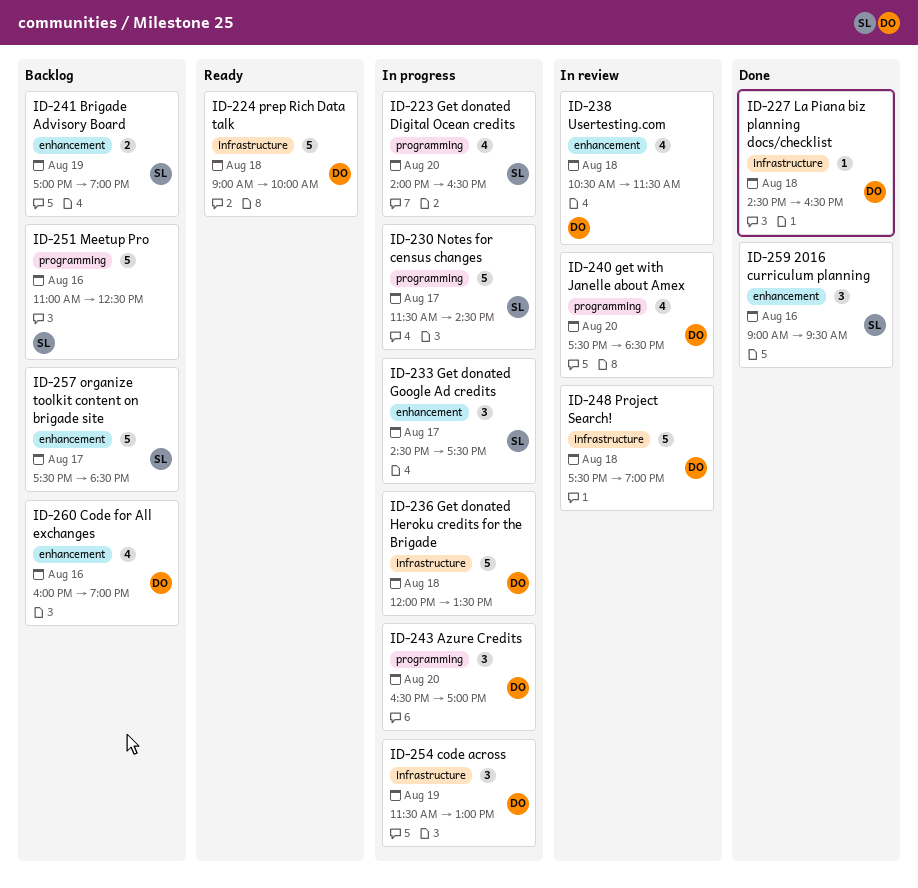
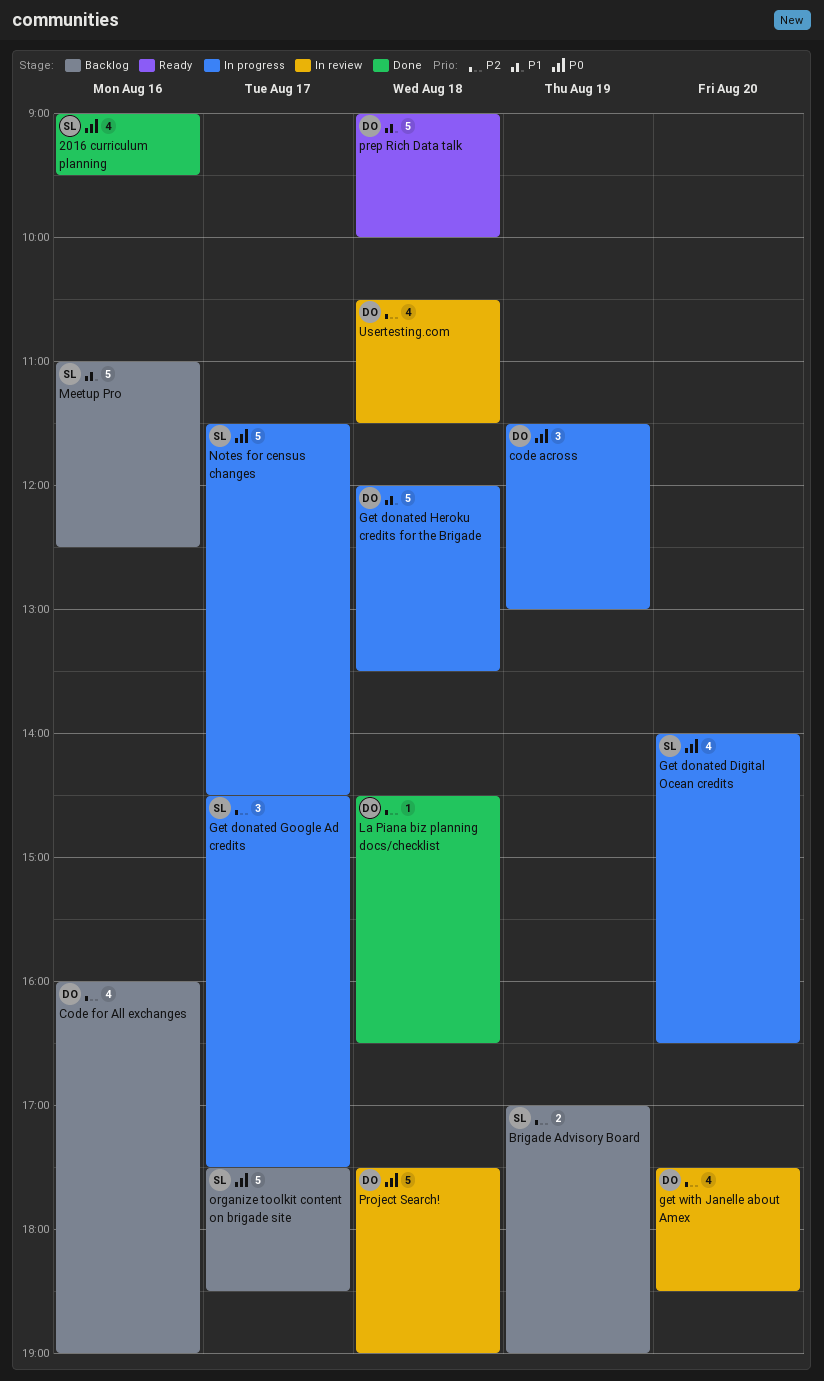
2016 curriculum planning, estimate: 3 -> 4
Azure Credits: present -> none

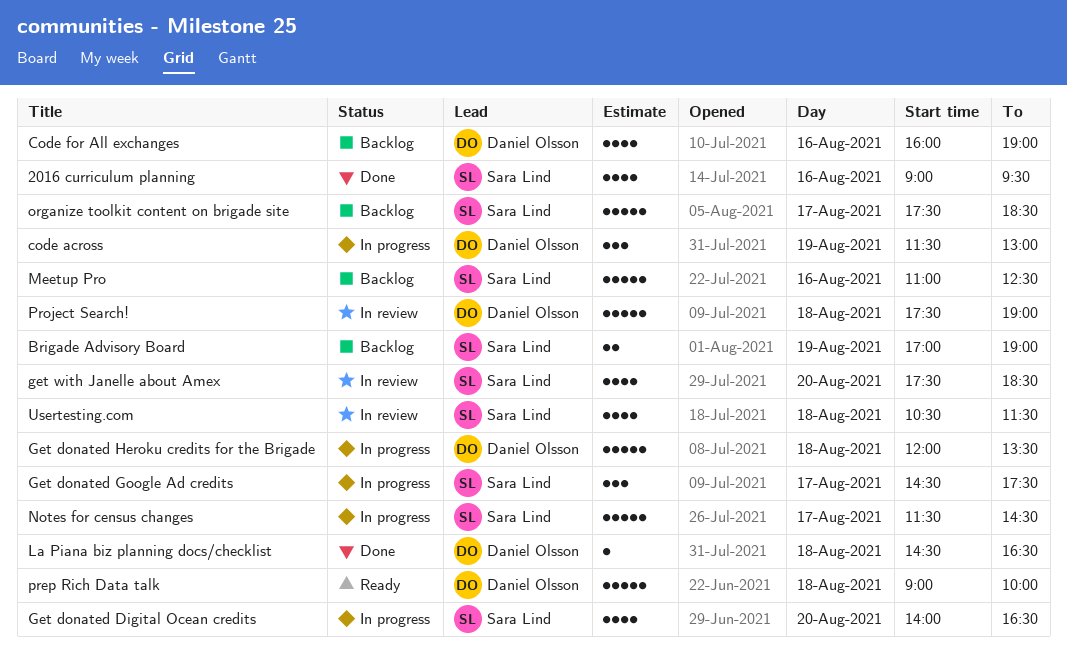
get with Janelle about Amex, owner: Daniel Olsson -> Sara Lind
Usertesting.com, owner: Daniel Olsson -> Sara Lind

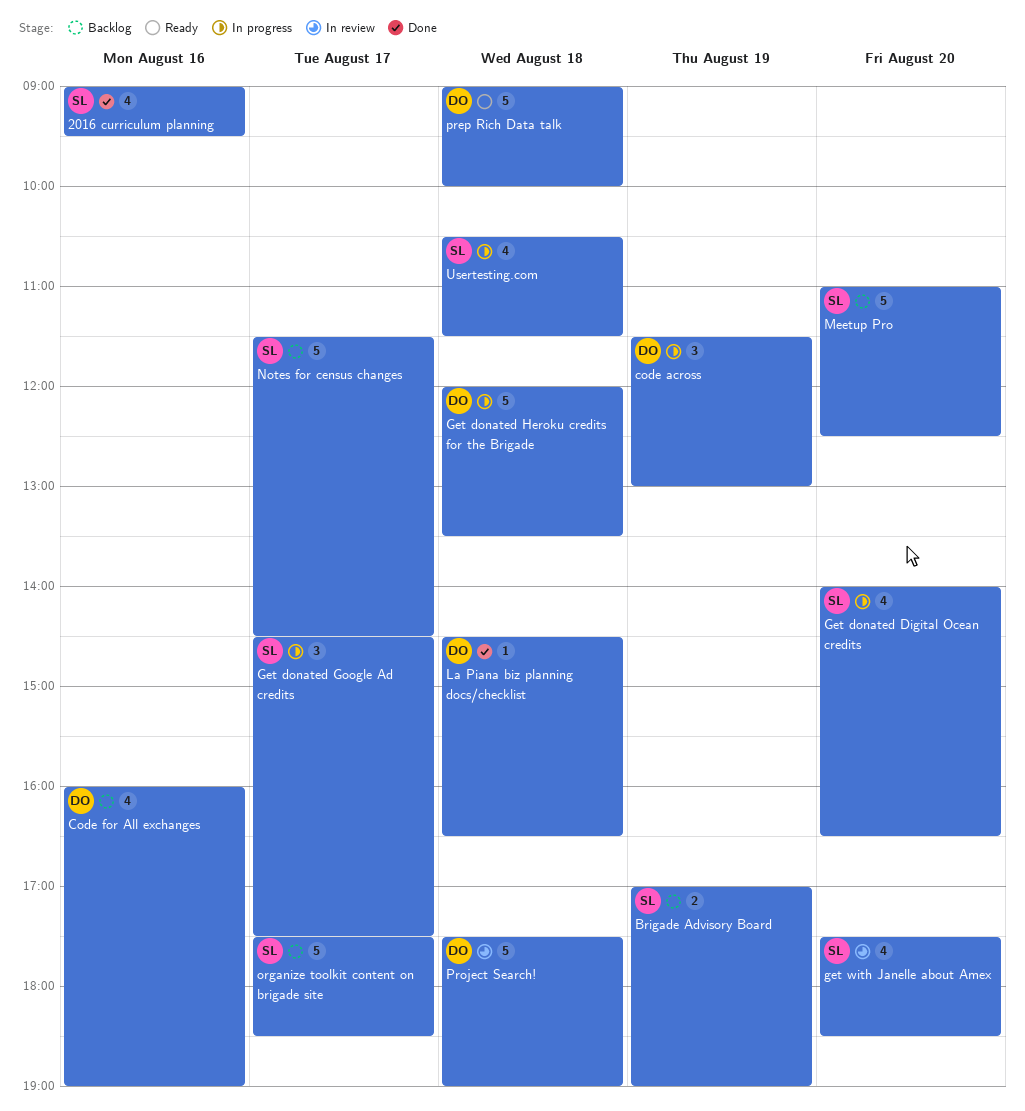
Meetup Pro, day: Aug 16 -> Aug 20
Notes for census changes, status: In progress -> Backlog
Usertesting.com, status: In review -> In progress

